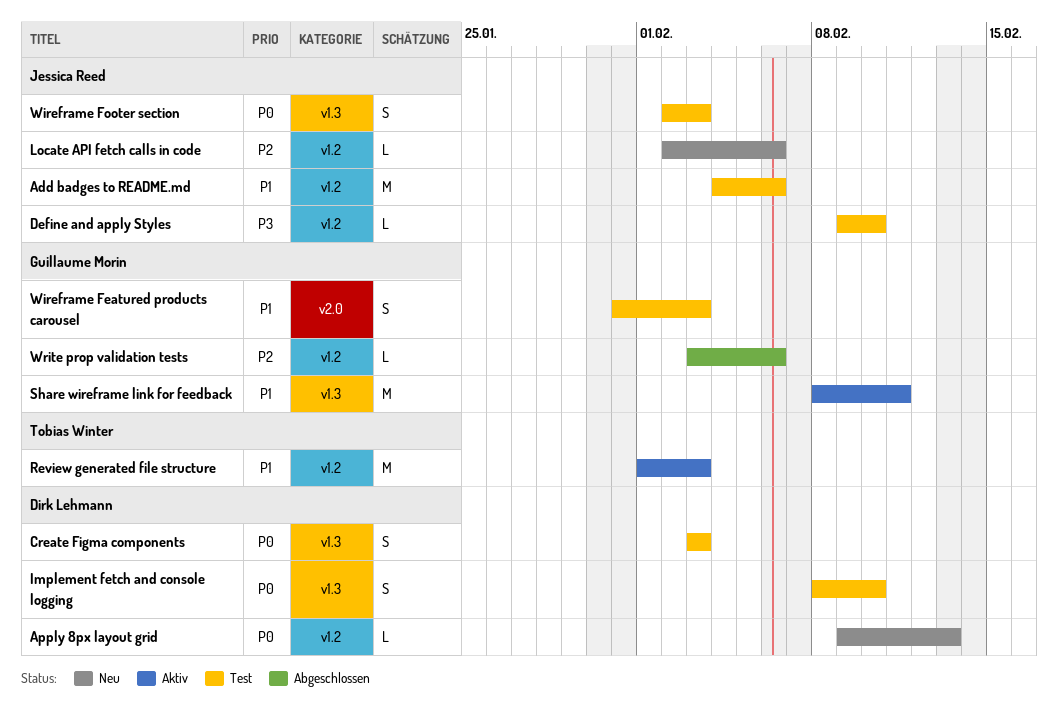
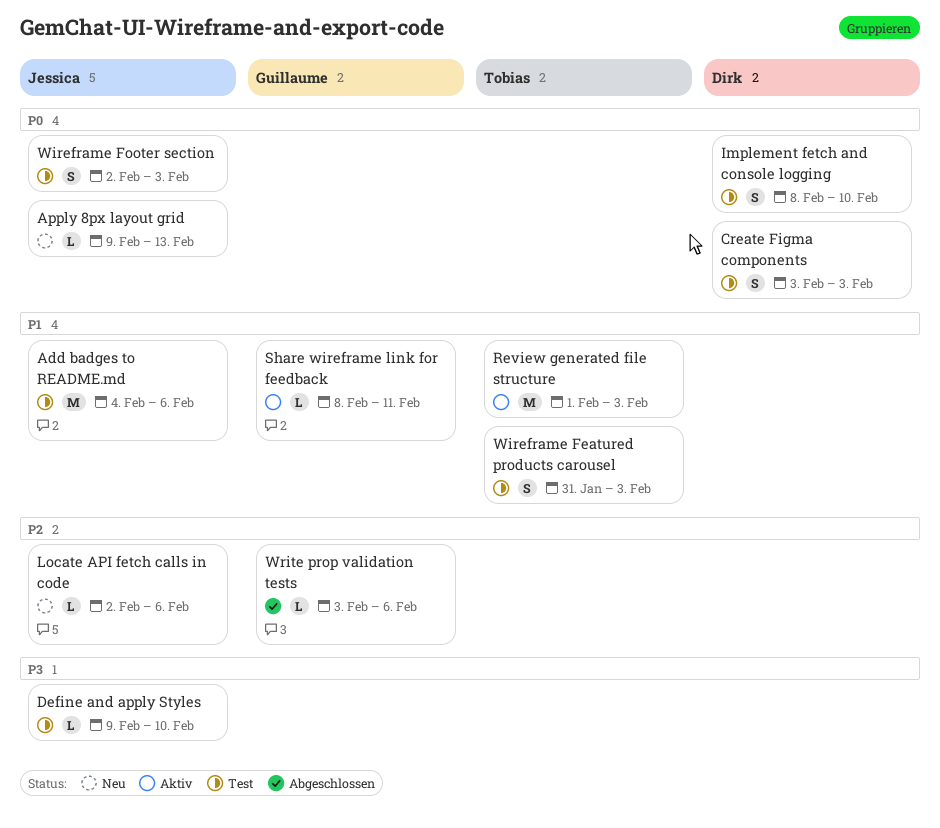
Apply 8px layout grid, owner: Dirk Lehmann -> Jessica Reed
Share wireframe link for feedback, estimate: M -> L
Wireframe Featured products carousel, owner: Guillaume Morin -> Tobias Winter

